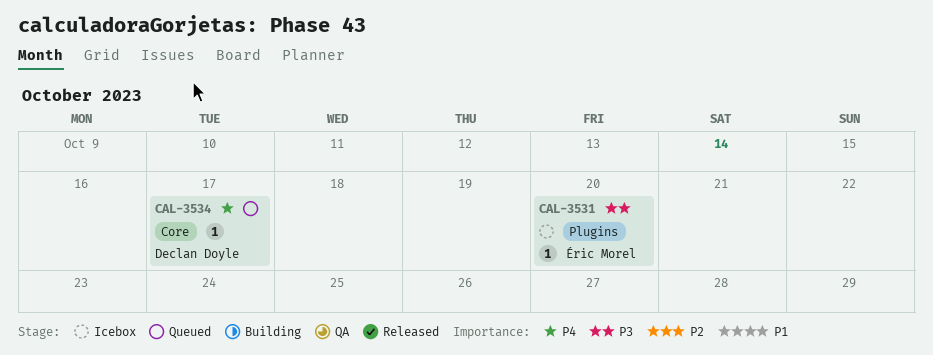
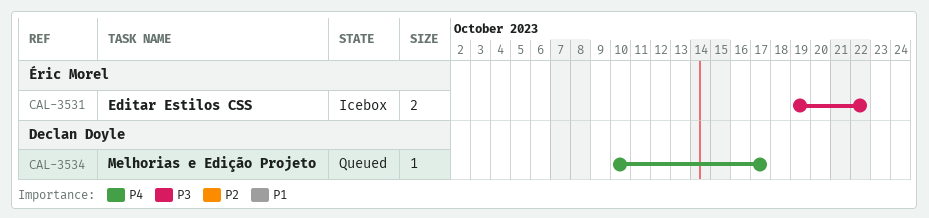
CAL-3531, estimate: 1 -> 2
CAL-3531, due: Oct 20 -> Oct 22

